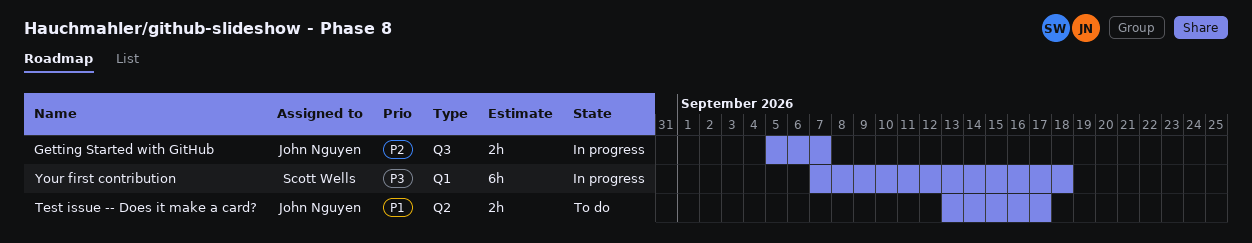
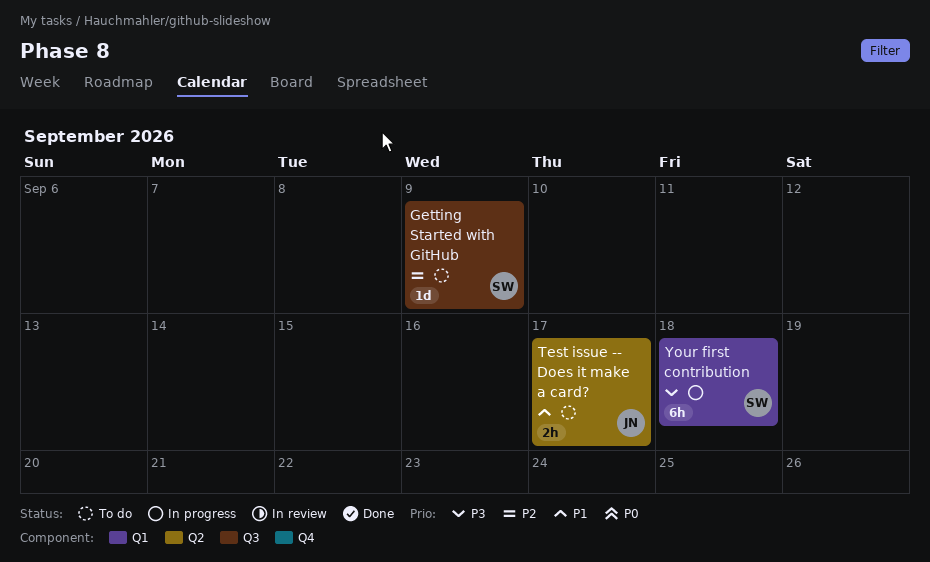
Getting Started with GitHub, status: In progress -> To do
Getting Started with GitHub, owner: John Nguyen -> Scott Wells
Getting Started with GitHub, estimate: 2h -> 1d
Getting Started with GitHub, due: Sep 7 -> Sep 9

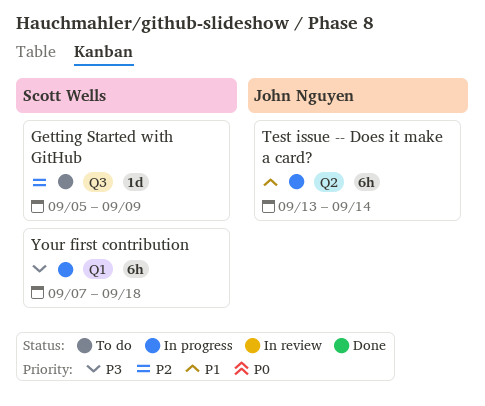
Test issue -- Does it make a card?, status: To do -> In progress
Test issue -- Does it make a card?, estimate: 2h -> 6h
Test issue -- Does it make a card?, due: Sep 17 -> Sep 14

